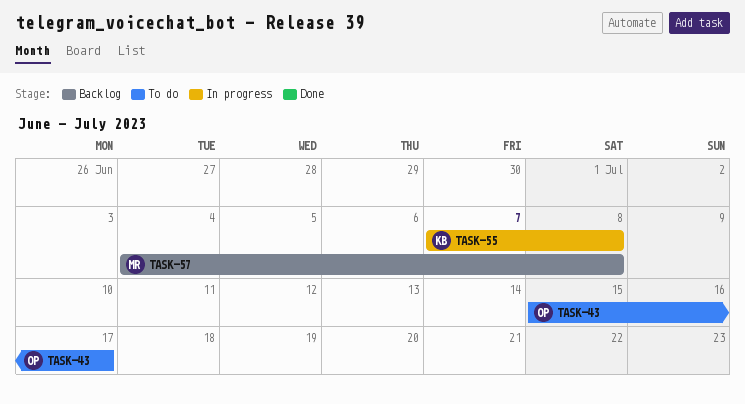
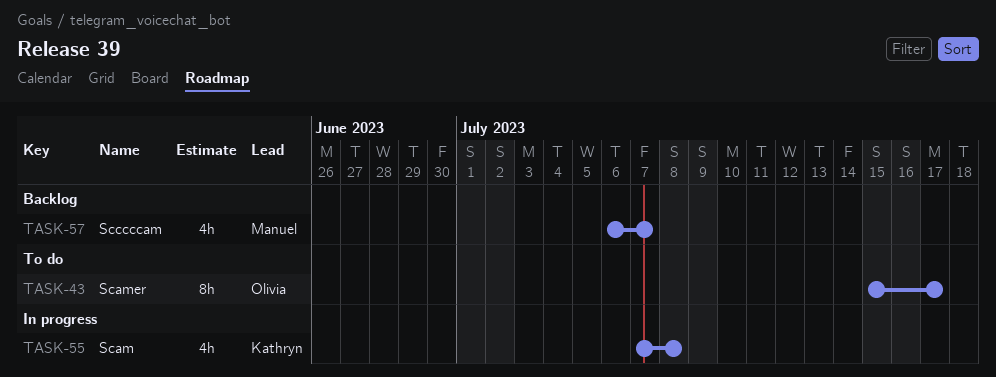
TASK-57, start: Jul 4 -> Jul 6
TASK-57, due: Jul 8 -> Jul 7

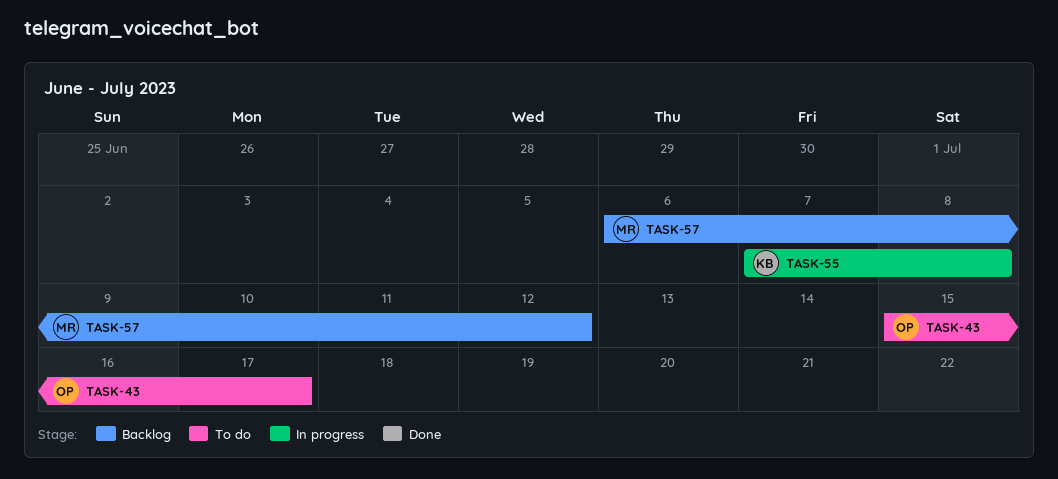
TASK-57, due: Jul 7 -> Jul 12

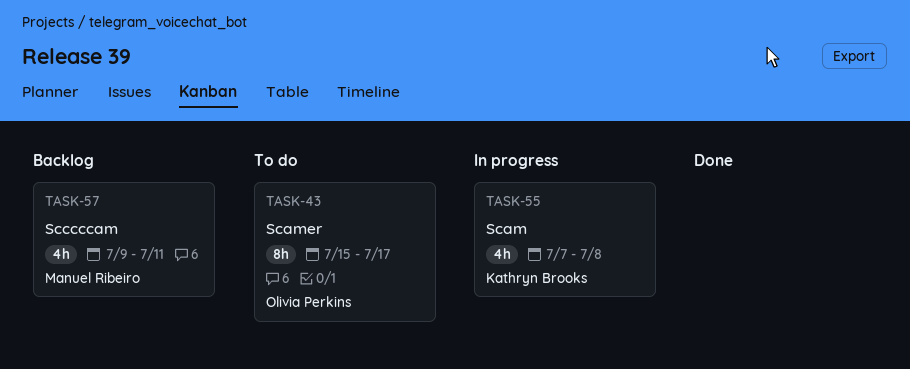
TASK-57, start: Jul 6 -> Jul 9
TASK-57, due: Jul 12 -> Jul 11

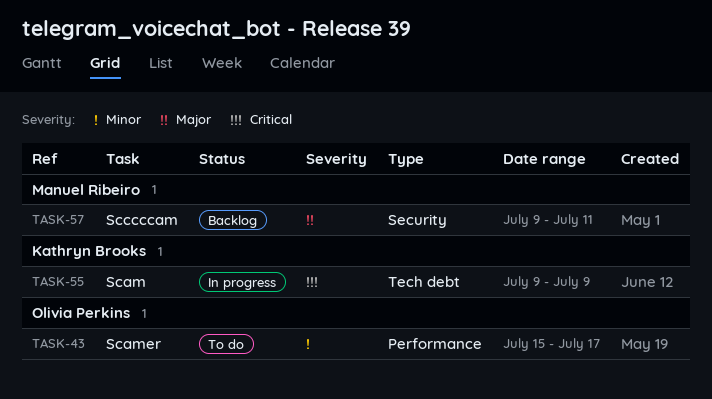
TASK-55, start: Jul 7 -> Jul 9
TASK-55, due: Jul 8 -> Jul 9

